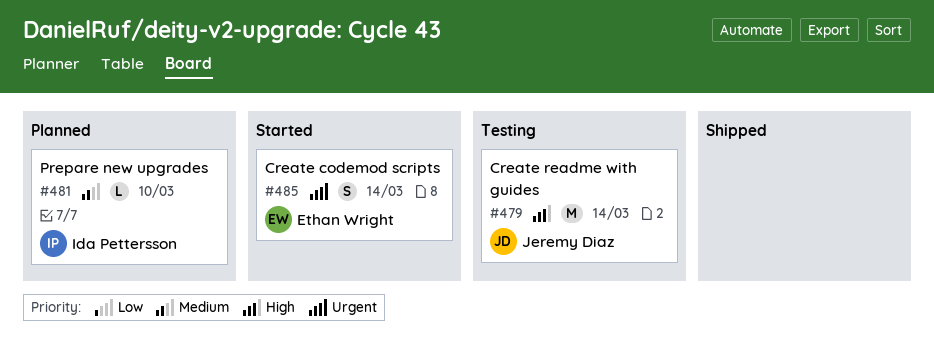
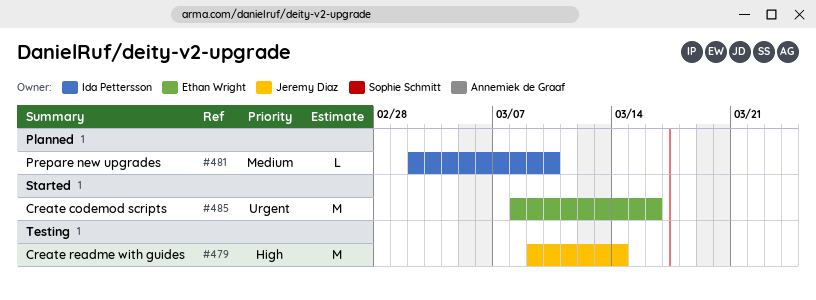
#485, estimate: S -> M
#485, due: Mar 14 -> Mar 16

